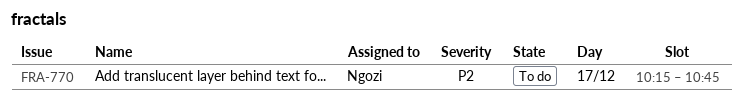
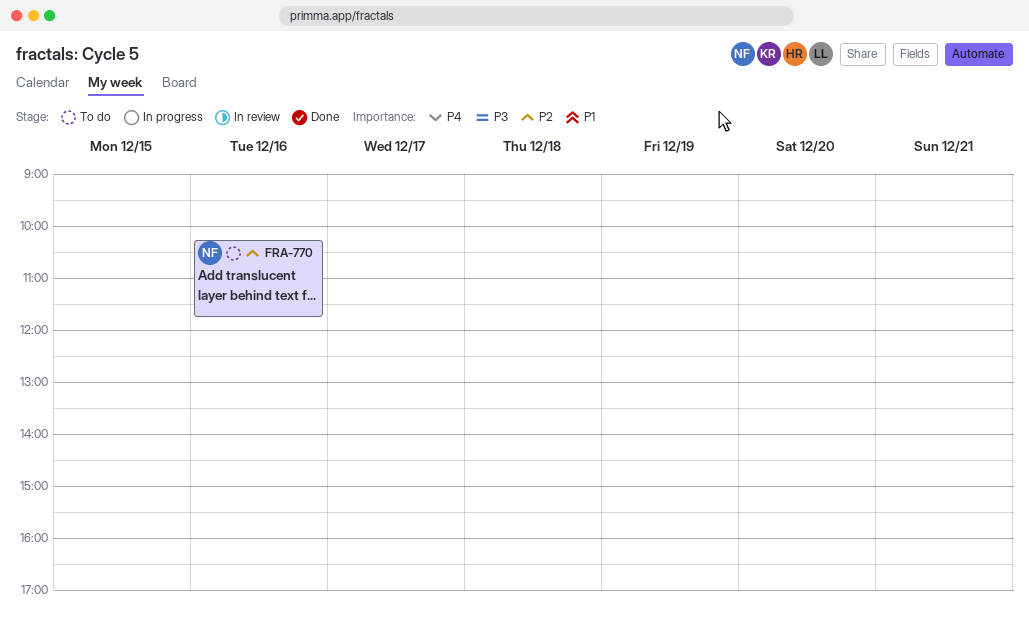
FRA-770, day: Dec 17 -> Dec 16
FRA-770, ends: 10:45 -> 11:45

